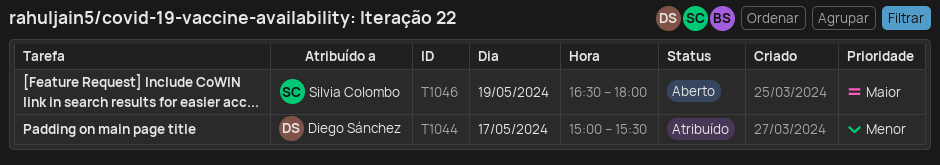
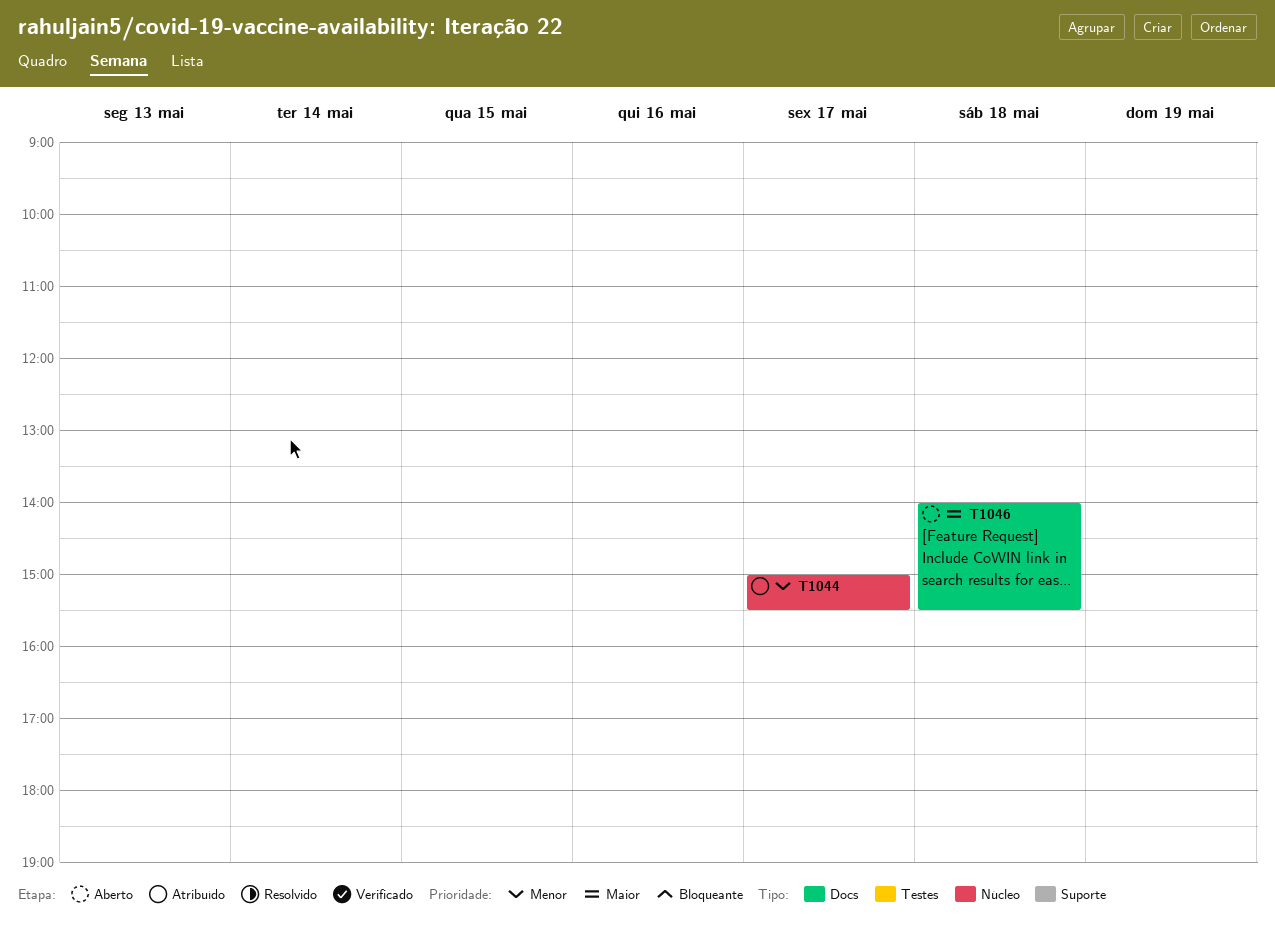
T1046, day: May 19 -> May 18
T1046, begins: 16:30 -> 14:00
T1046, ends: 18:00 -> 15:30

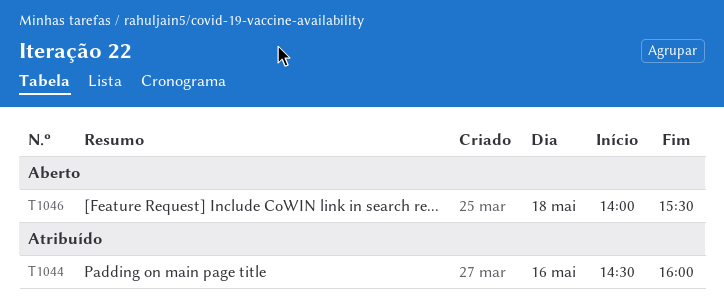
T1044, day: May 17 -> May 16
T1044, begins: 15:00 -> 14:30
T1044, ends: 15:30 -> 16:00

